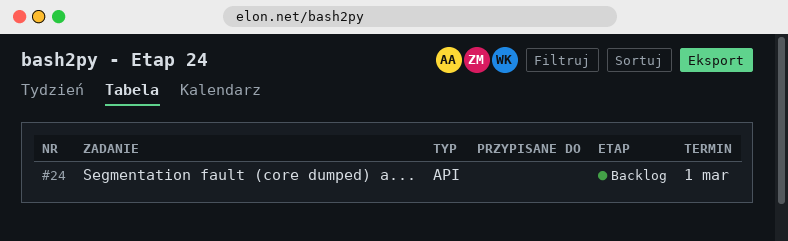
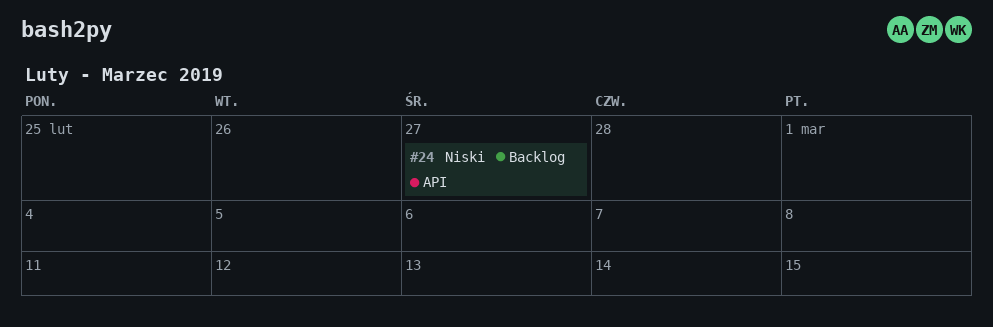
#24, due: Mar 1 -> Feb 27

